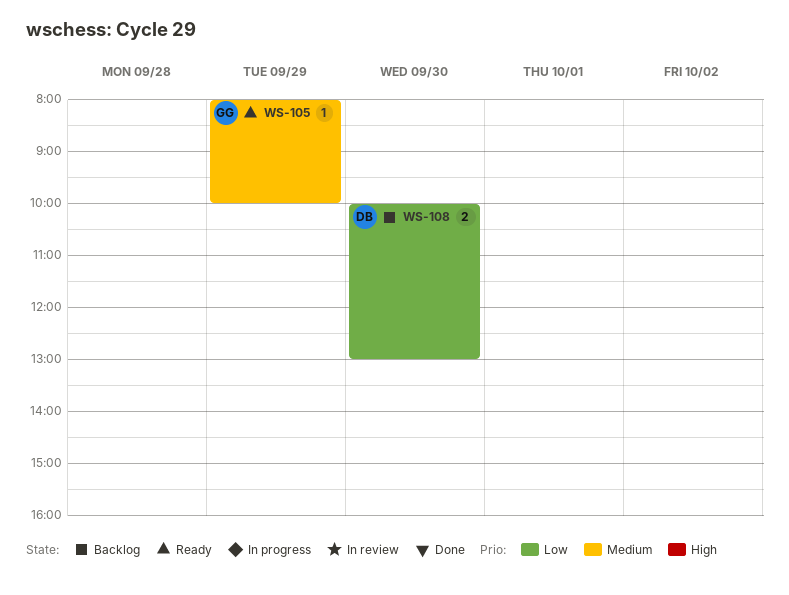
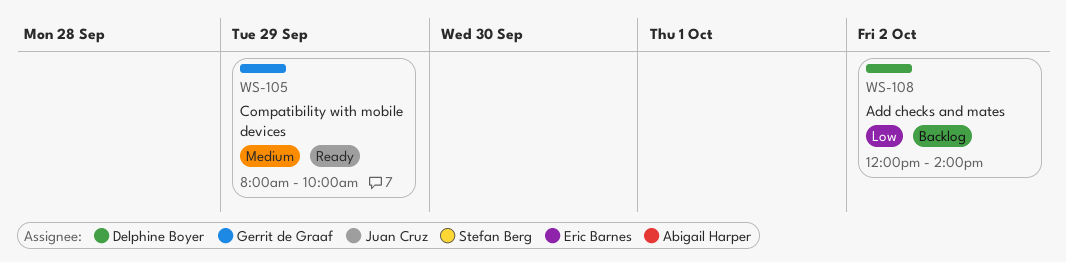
WS-108, day: Sep 30 -> Oct 2
WS-108, begins: 10:00 -> 12:00
WS-108, ends: 13:00 -> 14:00

